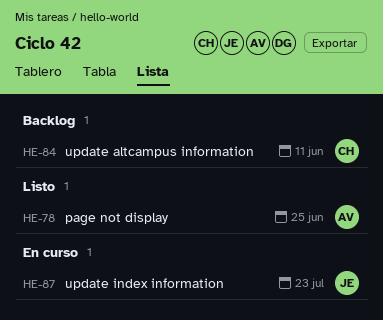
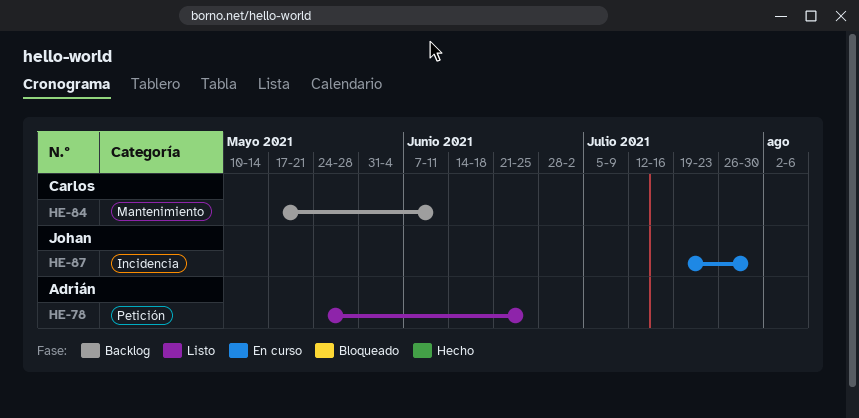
HE-87, due: Jul 23 -> Jul 30

